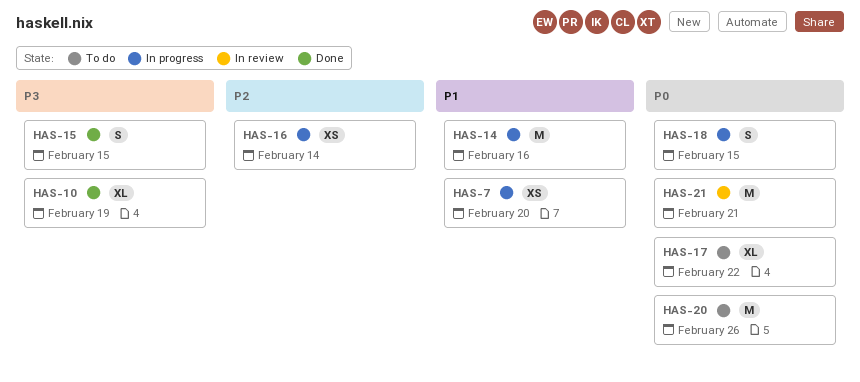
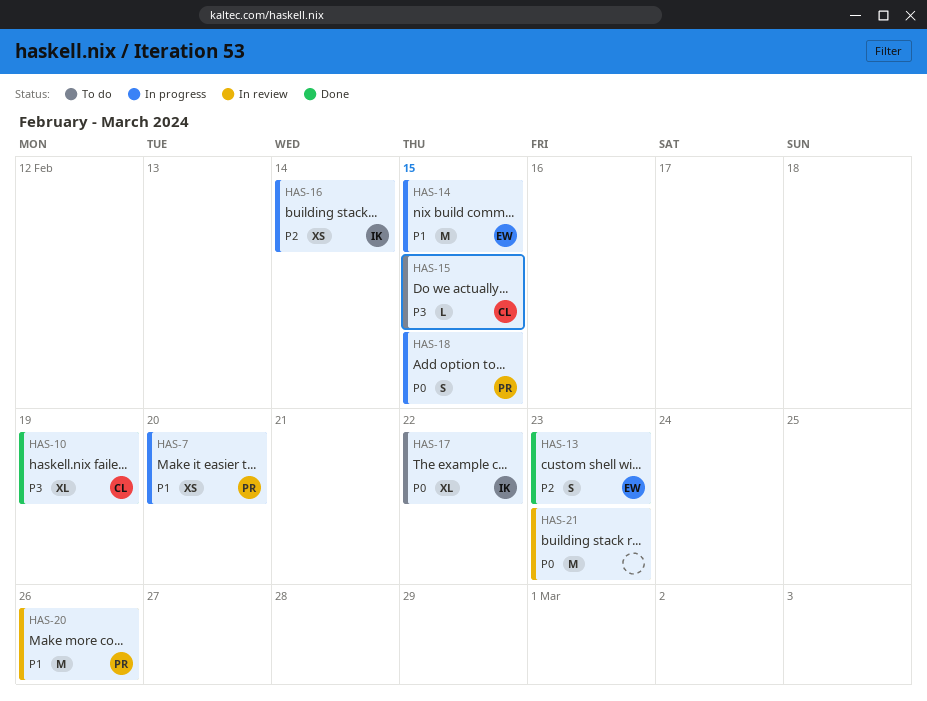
HAS-13: none -> present
HAS-14, due: Feb 16 -> Feb 15
HAS-15, status: Done -> To do
HAS-15, estimate: S -> L
HAS-20, status: To do -> In review
HAS-20, priority: P0 -> P1
HAS-21, due: Feb 21 -> Feb 23

